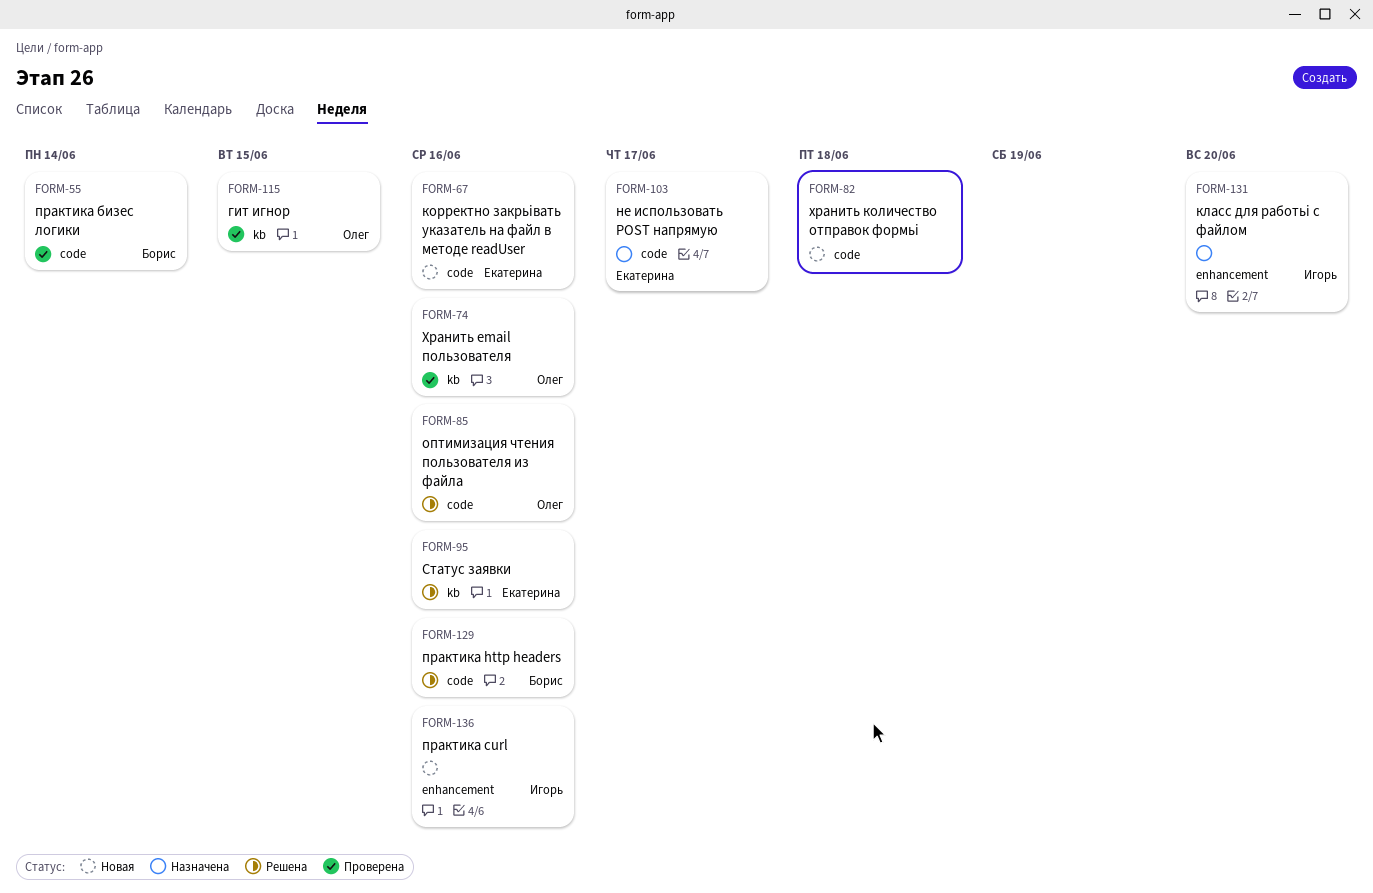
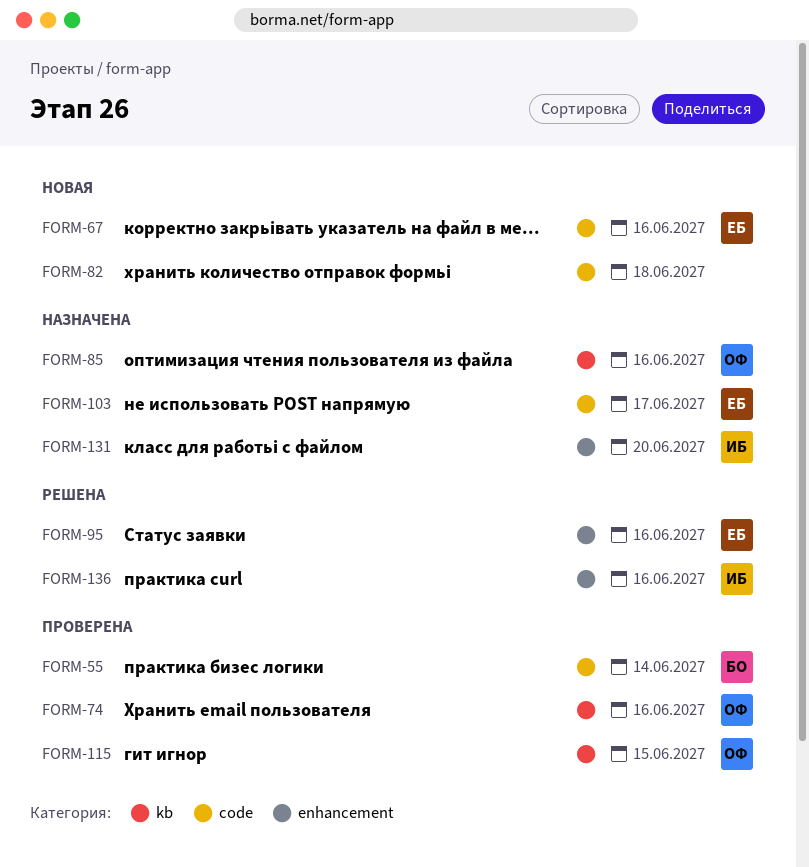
FORM-85, status: Решена -> Назначена
FORM-85, label: code -> kb
FORM-95, label: kb -> enhancement
FORM-129: present -> none
FORM-136, status: Новая -> Решена

